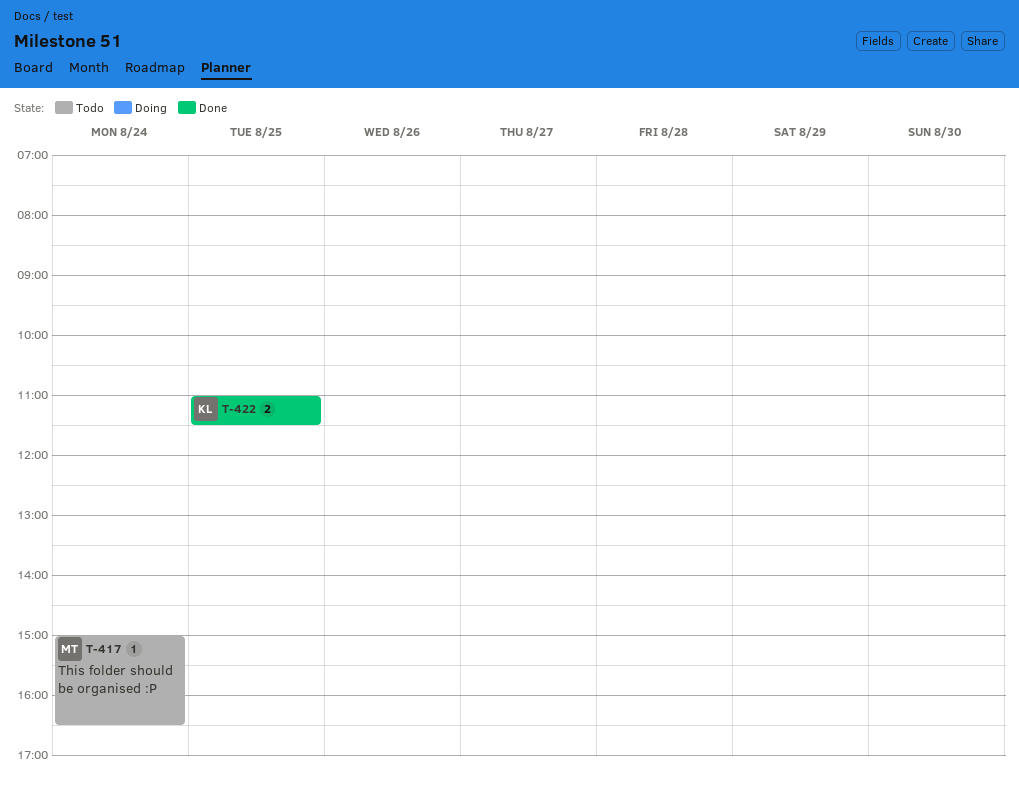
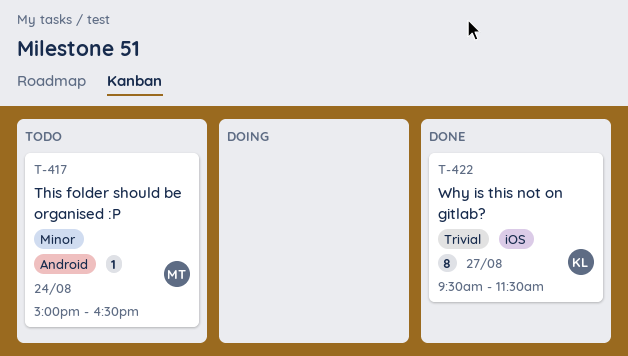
T-422, estimate: 2 -> 8
T-422, day: Aug 25 -> Aug 27
T-422, begins: 11:00 -> 09:30

